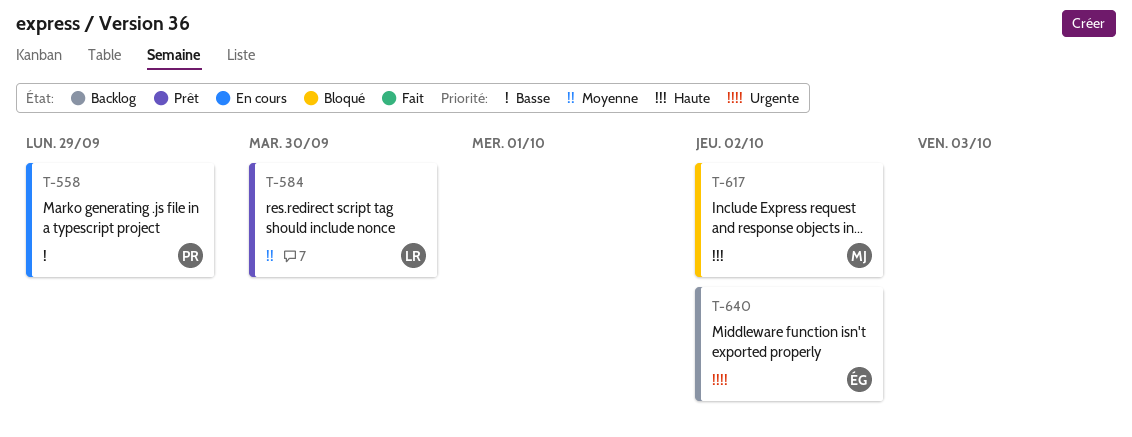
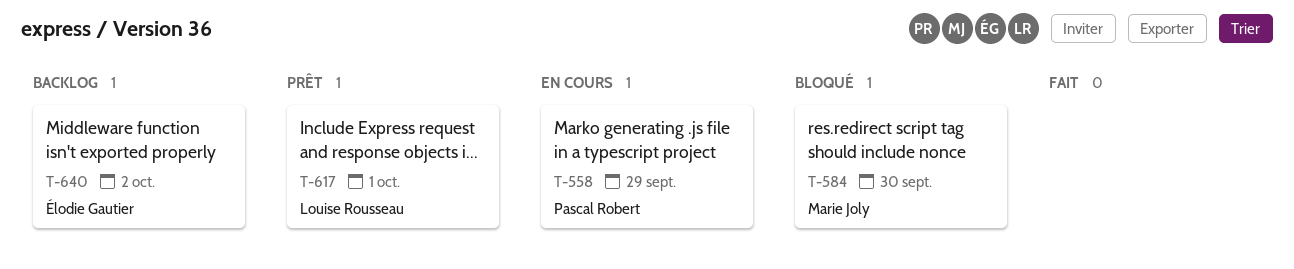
T-584, status: Prêt -> Bloqué
T-584, owner: Louise Rousseau -> Marie Joly
T-617, status: Bloqué -> Prêt
T-617, owner: Marie Joly -> Louise Rousseau
T-617, due: Oct 2 -> Oct 1

